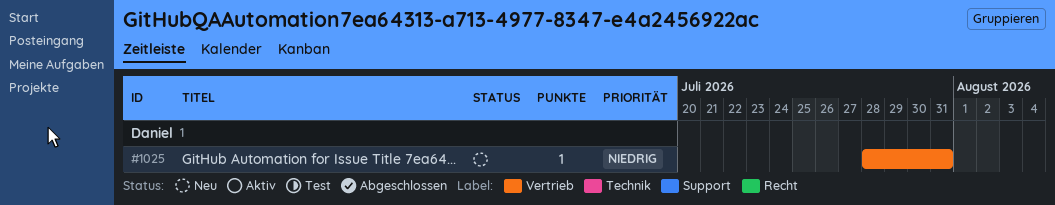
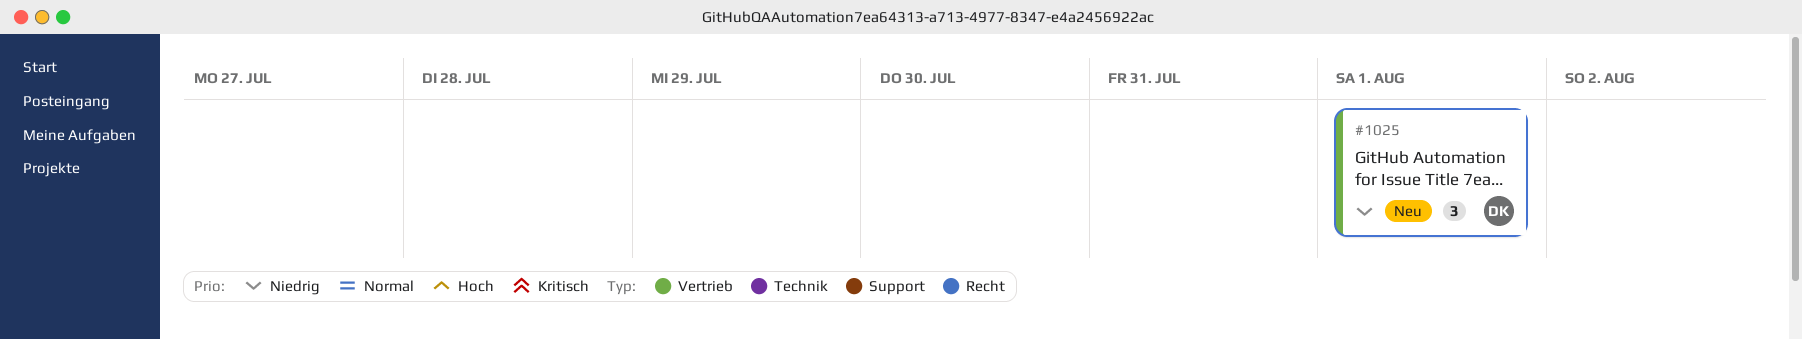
#1025, estimate: 1 -> 3
#1025, due: Jul 31 -> Aug 1

